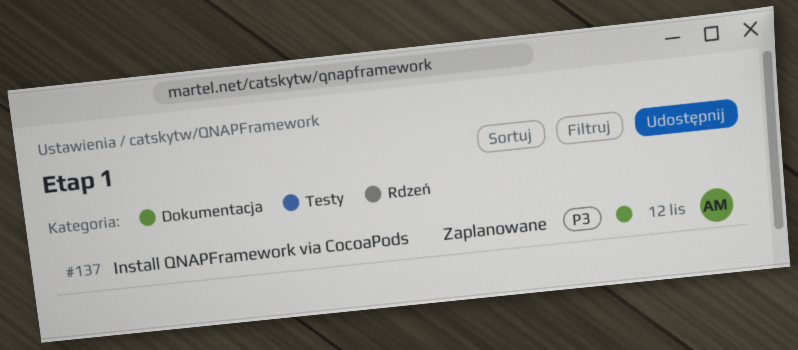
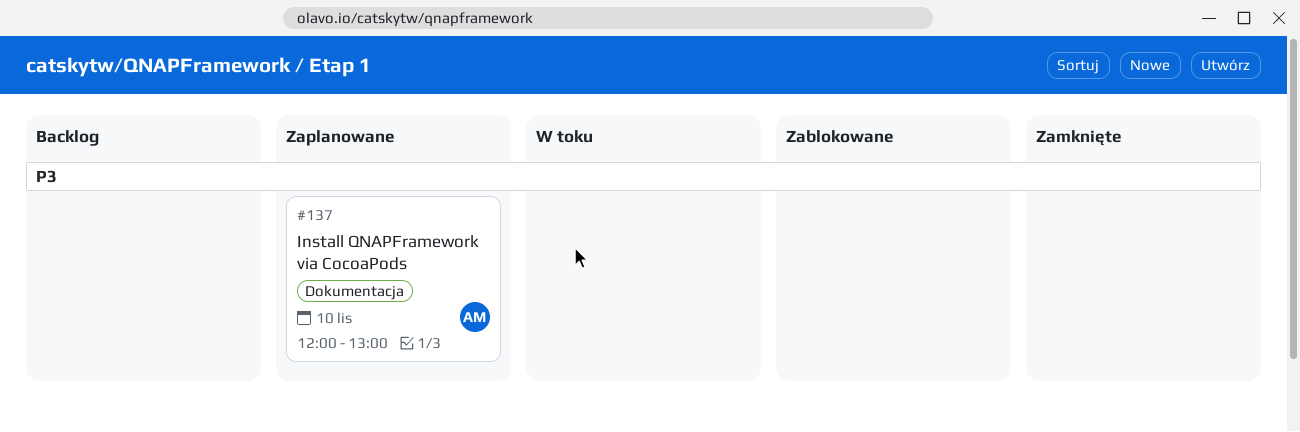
#137, day: Nov 12 -> Nov 10

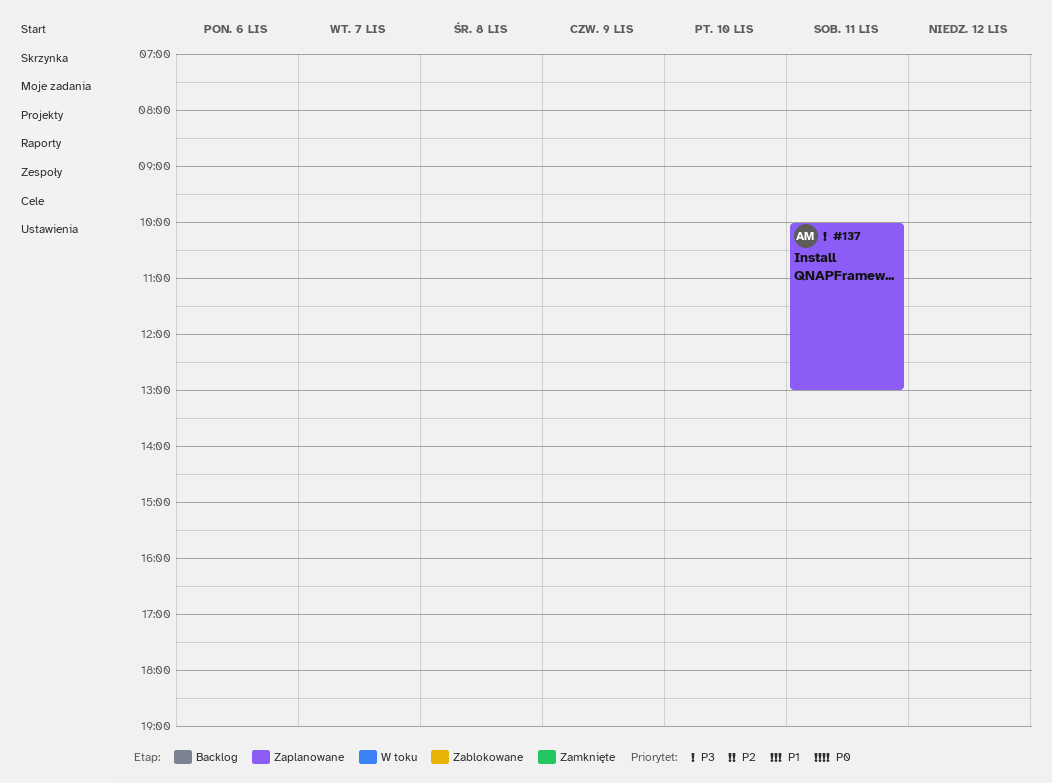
#137, day: Nov 10 -> Nov 11
#137, begins: 12:00 -> 10:00

